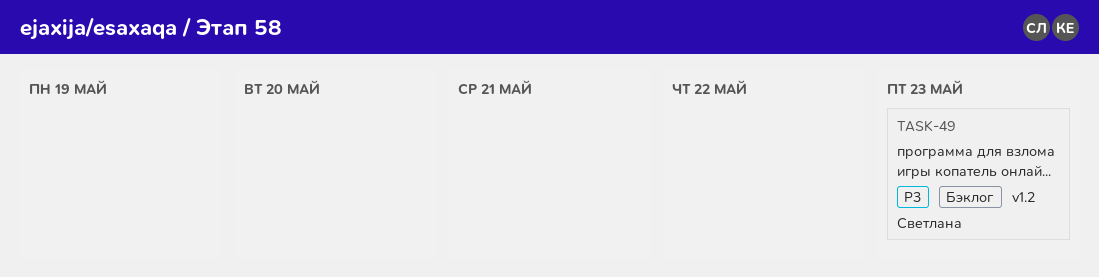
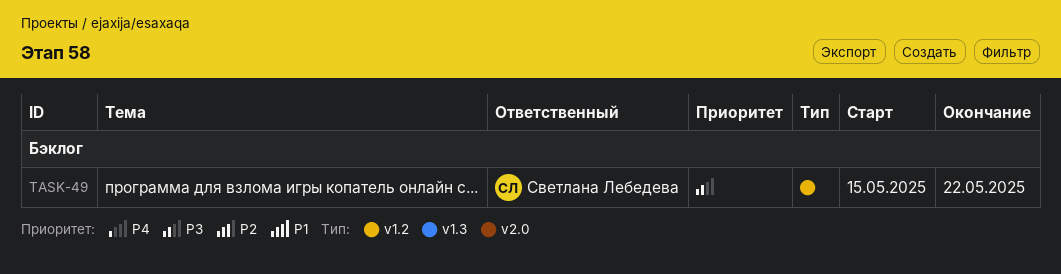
TASK-49, due: May 23 -> May 22

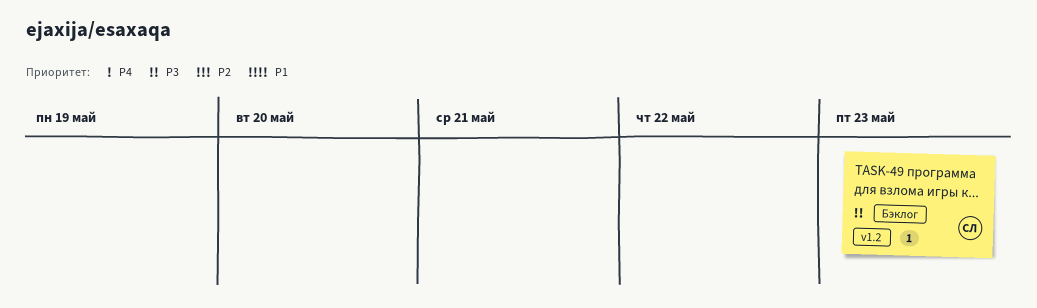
TASK-49, due: May 22 -> May 23

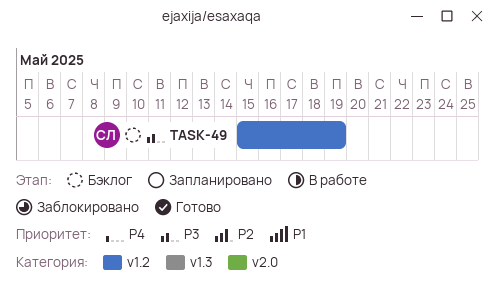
TASK-49, due: May 23 -> May 19

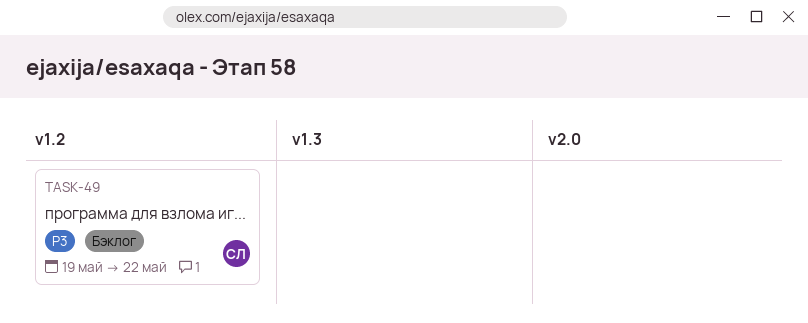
TASK-49, start: May 15 -> May 19
TASK-49, due: May 19 -> May 22

